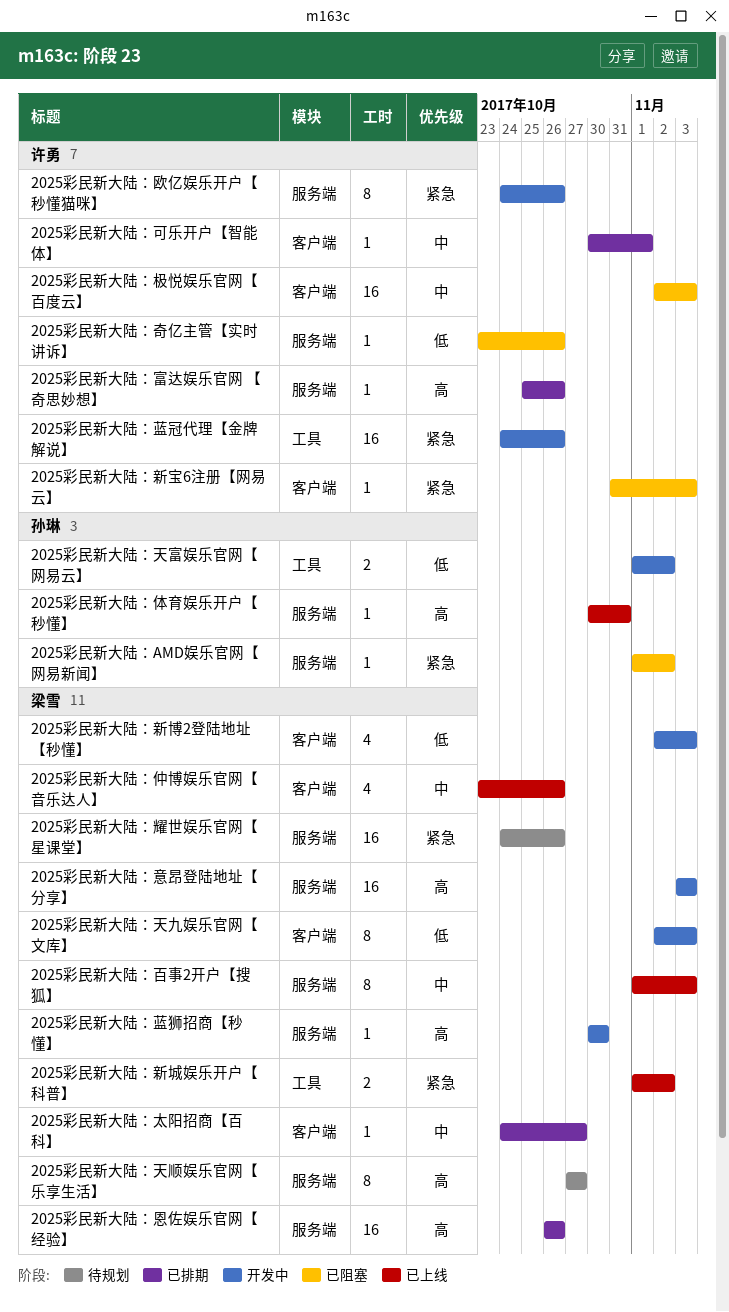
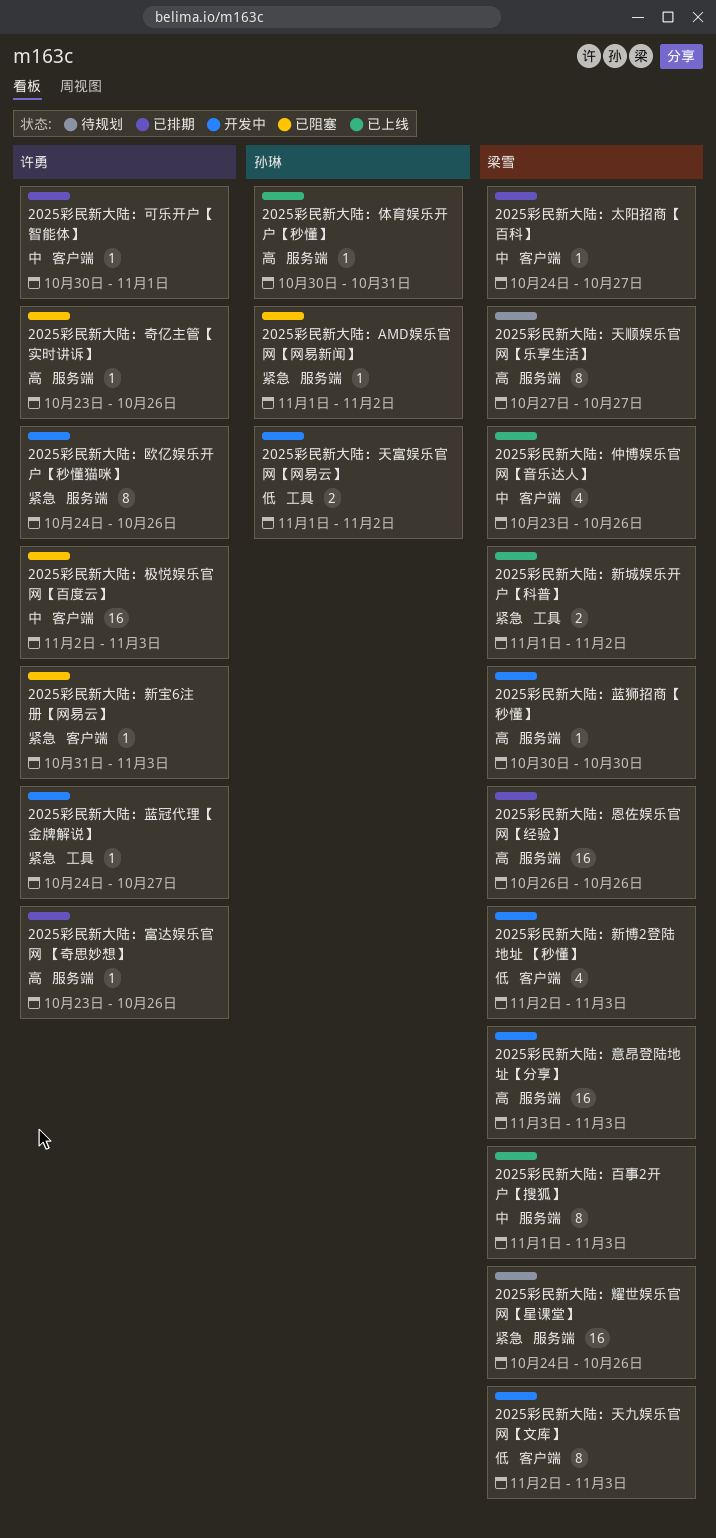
2025彩民新大陆：奇亿主管【实时讲诉】, priority: 低 -> 高
2025彩民新大陆：富达娱乐官网 【奇思妙想】, start: Oct 25 -> Oct 23
2025彩民新大陆：蓝冠代理【金牌解说】, estimate: 16 -> 1
2025彩民新大陆：蓝冠代理【金牌解说】, due: Oct 26 -> Oct 27

